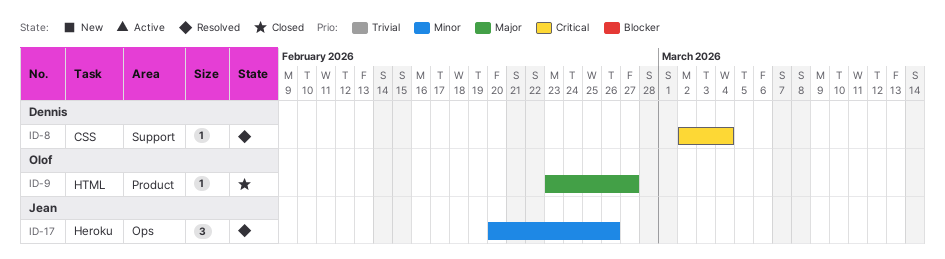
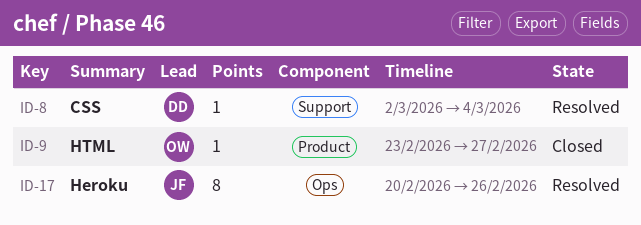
ID-17, estimate: 3 -> 8

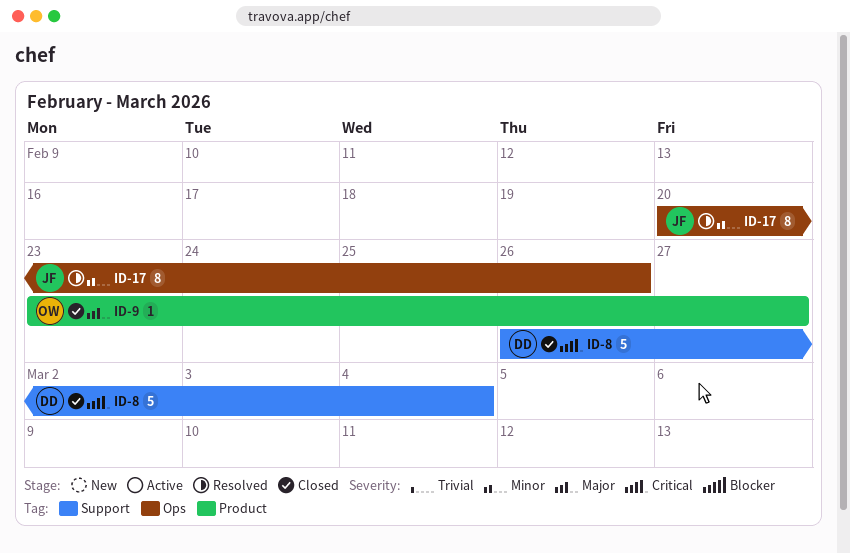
ID-8, status: Resolved -> Closed
ID-8, estimate: 1 -> 5
ID-8, start: Mar 2 -> Feb 26

